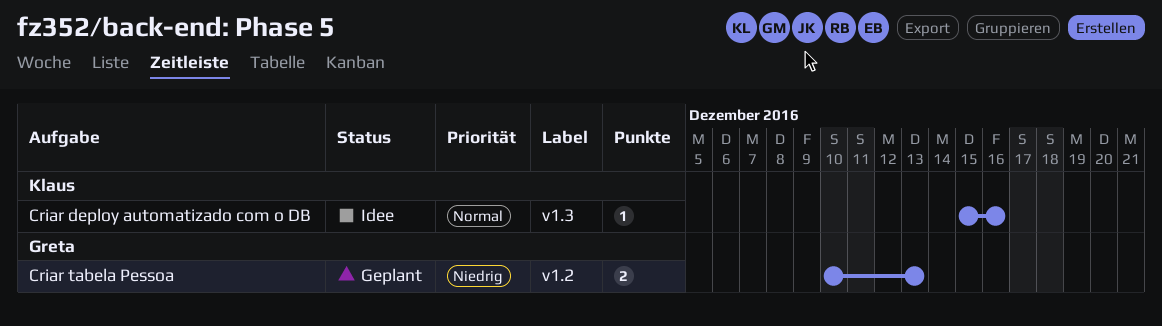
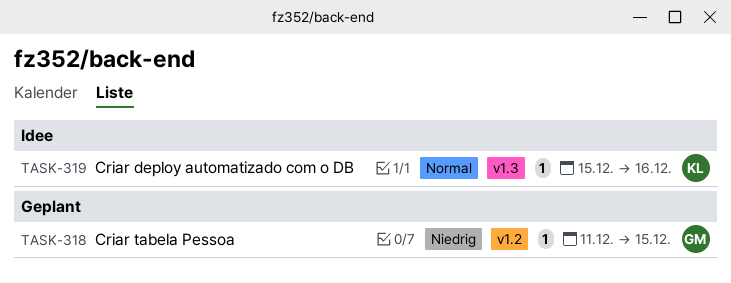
Criar tabela Pessoa, estimate: 2 -> 1
Criar tabela Pessoa, start: Dec 10 -> Dec 11
Criar tabela Pessoa, due: Dec 13 -> Dec 15

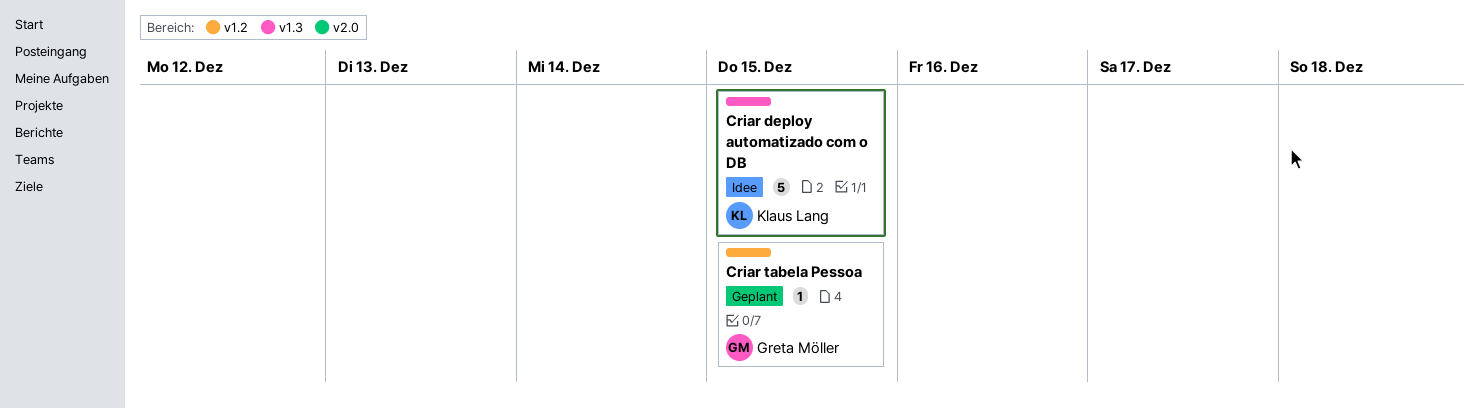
Criar deploy automatizado com o DB, estimate: 1 -> 5
Criar deploy automatizado com o DB, due: Dec 16 -> Dec 15

